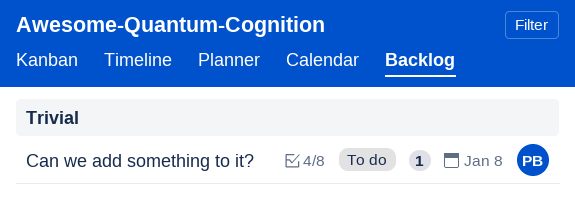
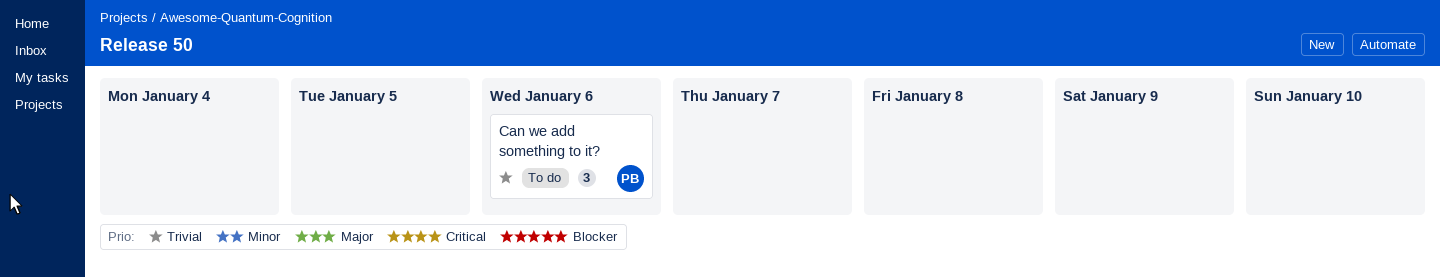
Can we add something to it?, estimate: 1 -> 3
Can we add something to it?, due: Jan 8 -> Jan 6

